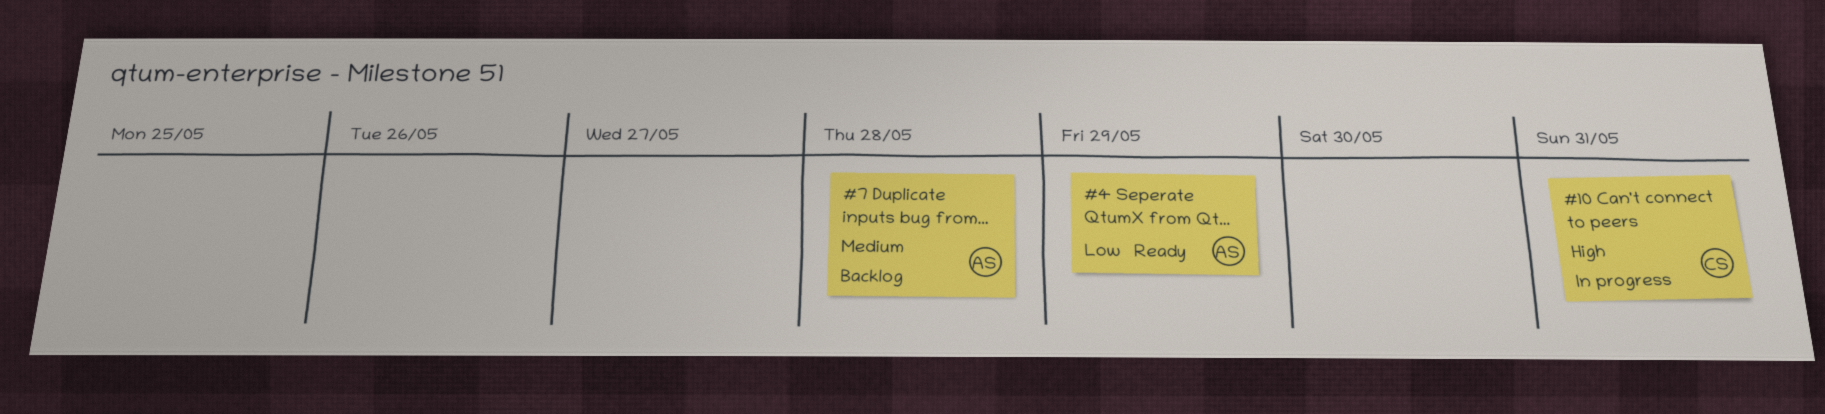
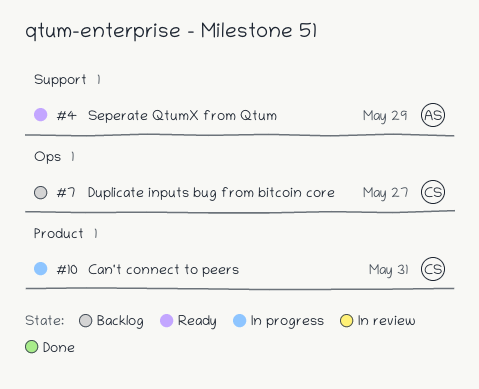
#7, owner: AS -> CS
#7, due: May 28 -> May 27

